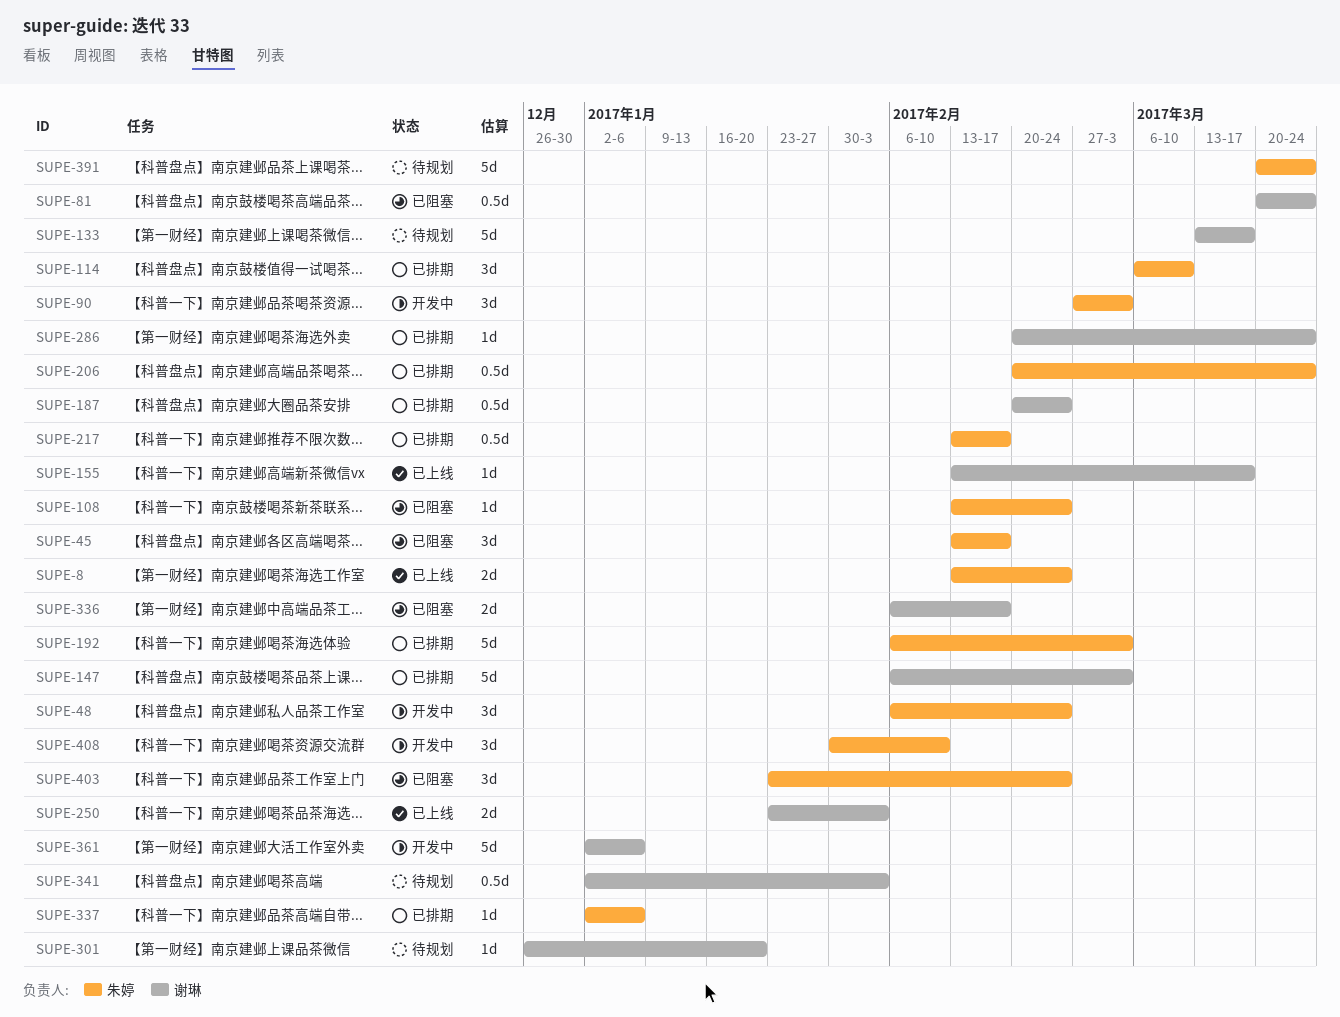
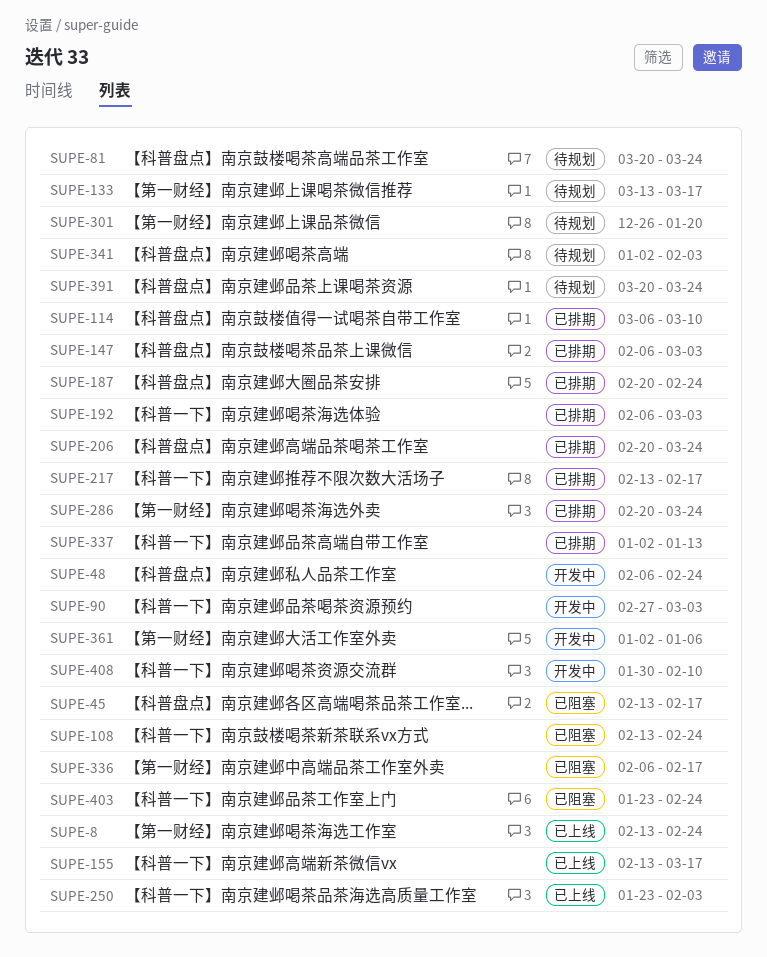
SUPE-81, status: 已阻塞 -> 待规划
SUPE-337, due: Jan 6 -> Jan 13

